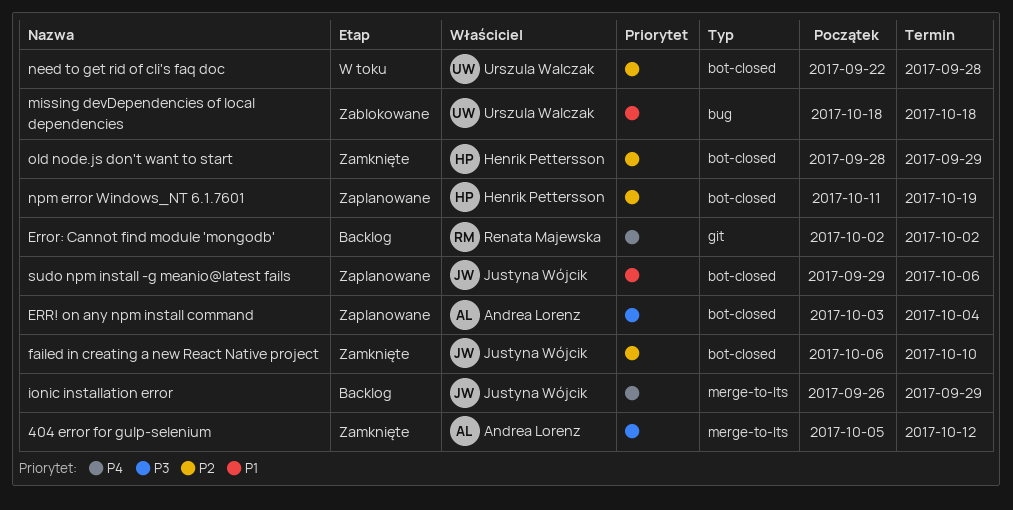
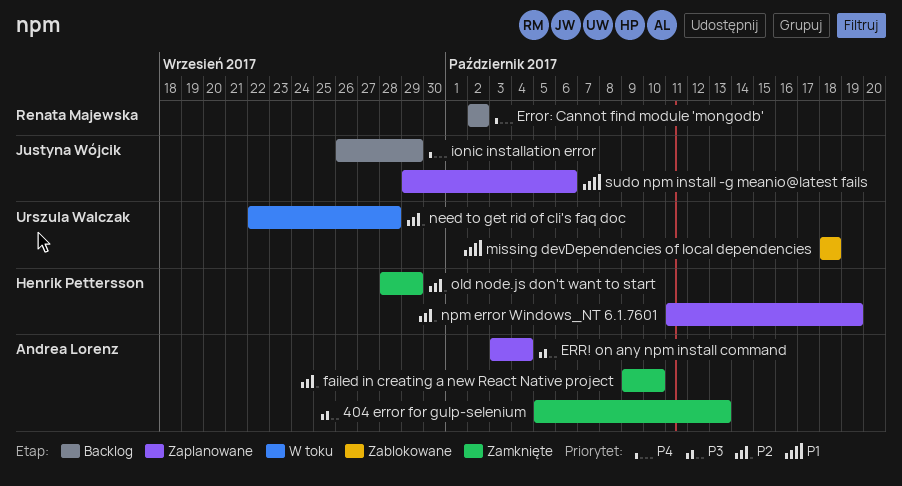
404 error for gulp-selenium, due: Oct 12 -> Oct 13
failed in creating a new React Native project, owner: Justyna Wójcik -> Andrea Lorenz
failed in creating a new React Native project, start: Oct 6 -> Oct 9

